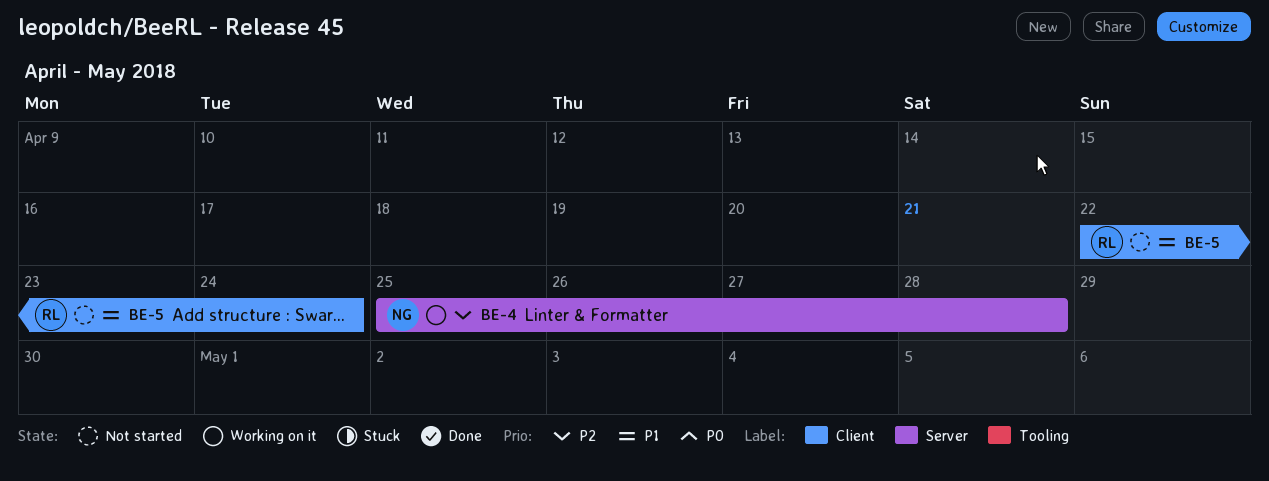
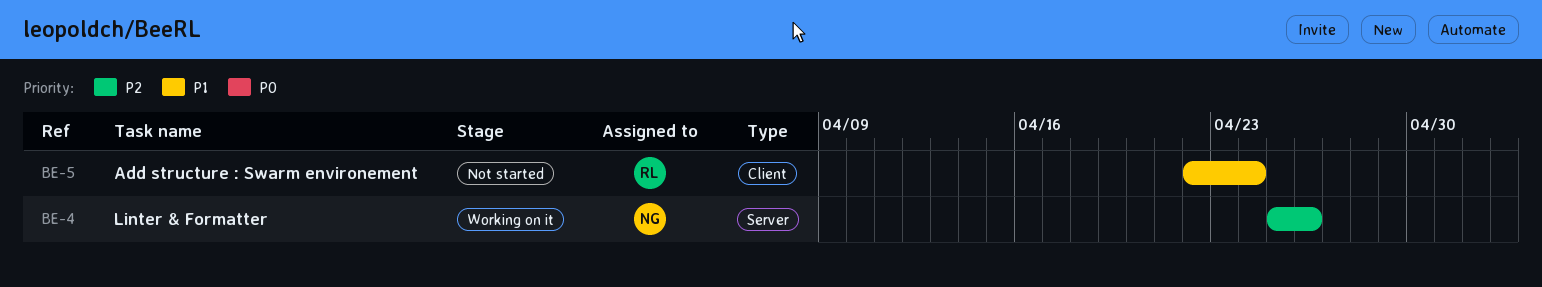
BE-4, due: Apr 28 -> Apr 26

